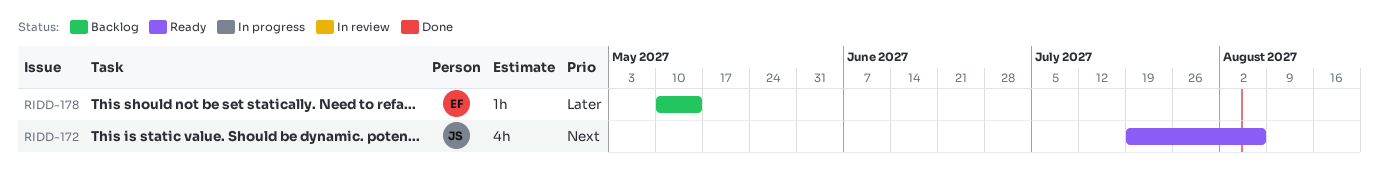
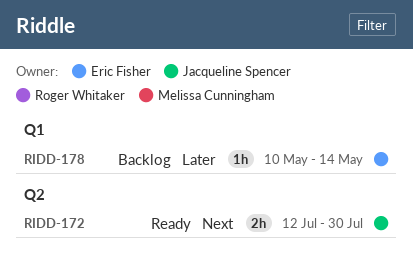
RIDD-172, estimate: 4h -> 2h
RIDD-172, start: Jul 19 -> Jul 12
RIDD-172, due: Aug 6 -> Jul 30

